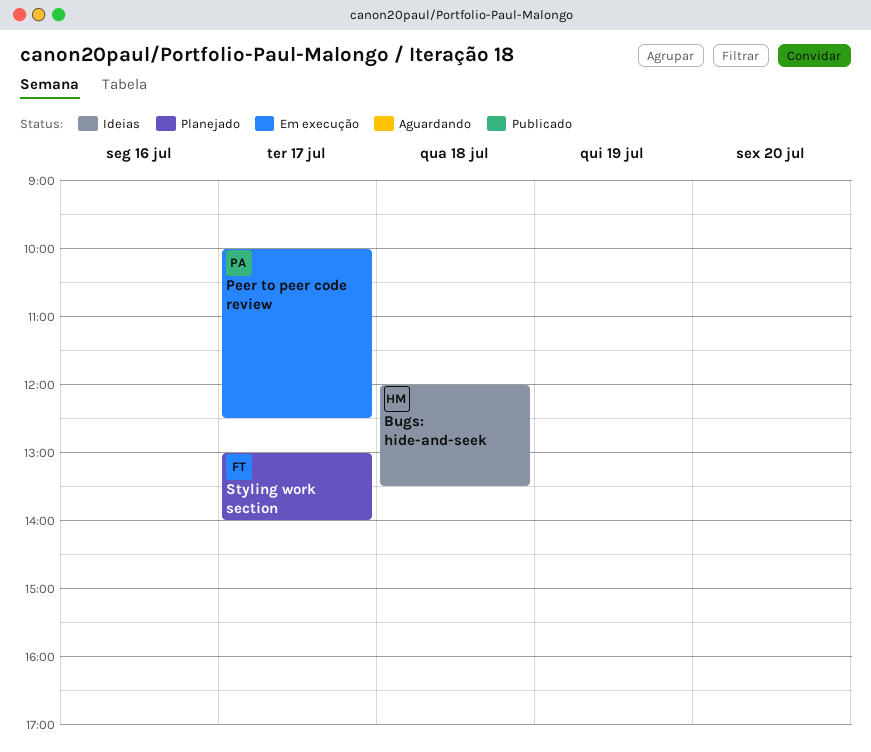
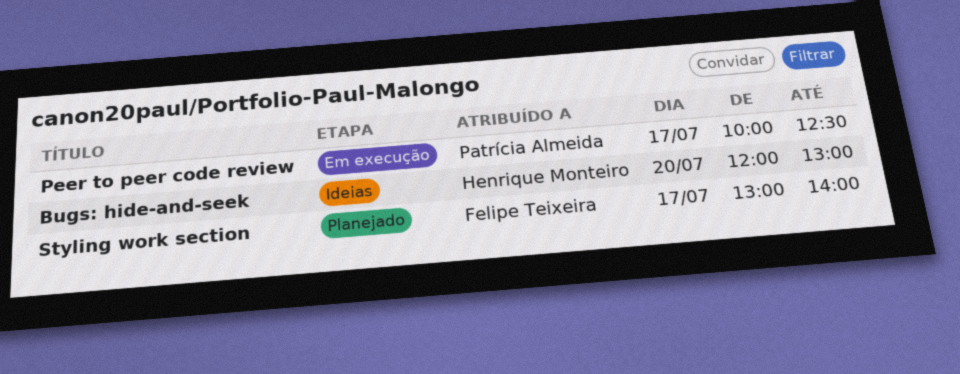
Bugs: hide-and-seek, day: Jul 18 -> Jul 20
Bugs: hide-and-seek, ends: 13:30 -> 13:00

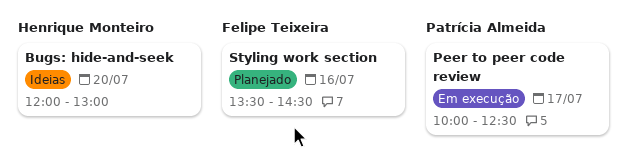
Styling work section, day: Jul 17 -> Jul 16
Styling work section, begins: 13:00 -> 13:30
Styling work section, ends: 14:00 -> 14:30

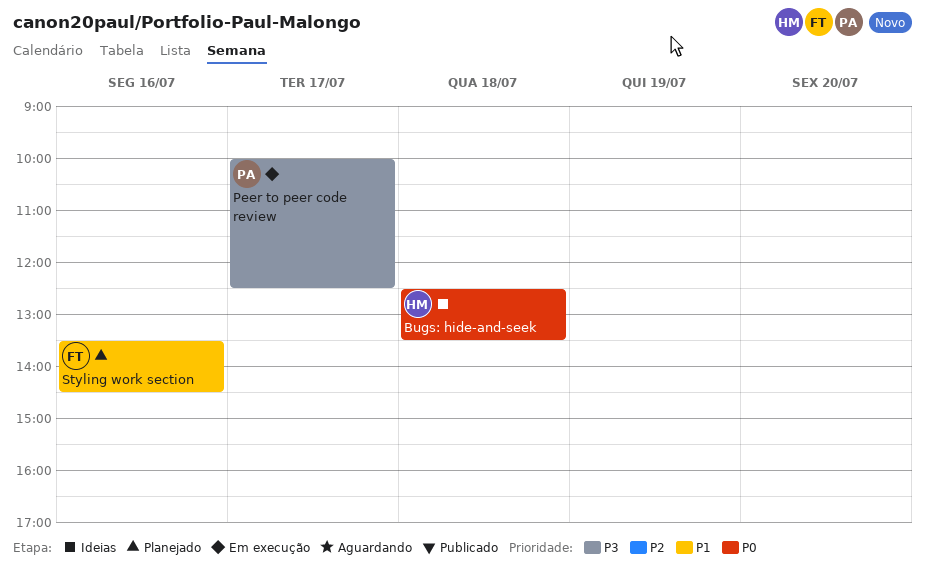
Bugs: hide-and-seek, day: Jul 20 -> Jul 18
Bugs: hide-and-seek, begins: 12:00 -> 12:30
Bugs: hide-and-seek, ends: 13:00 -> 13:30

